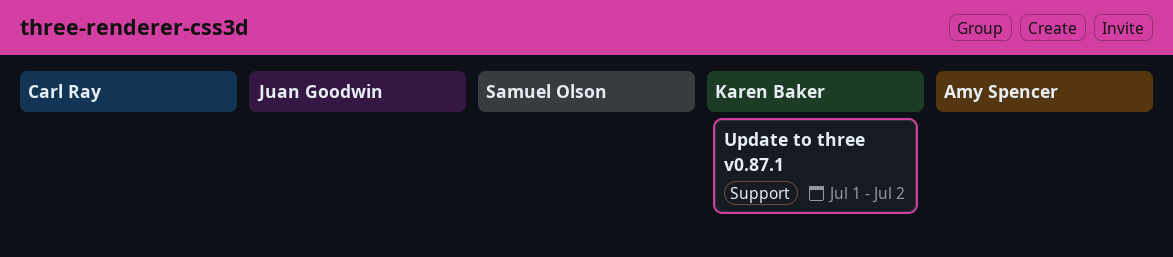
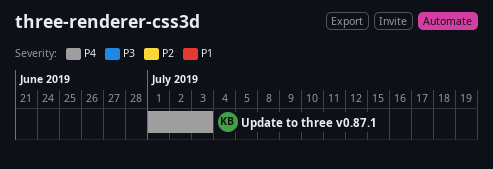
Update to three v0.87.1, due: Jul 2 -> Jul 3

